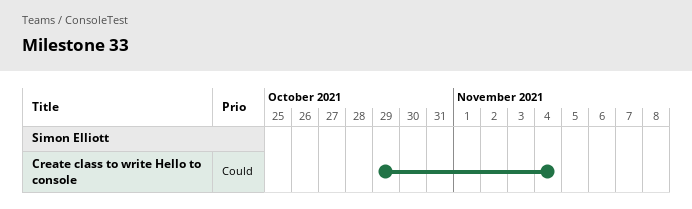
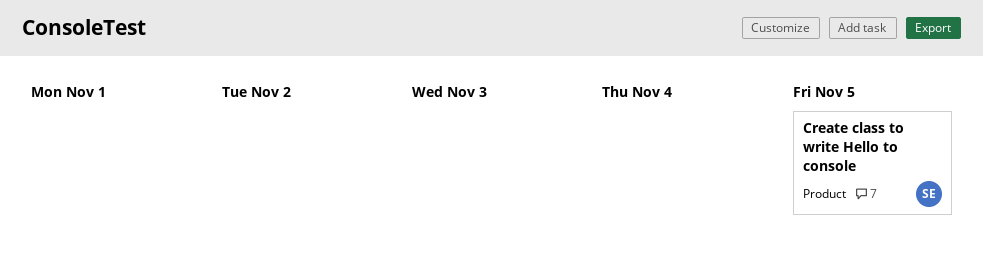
Create class to write Hello to console, due: Nov 4 -> Nov 5

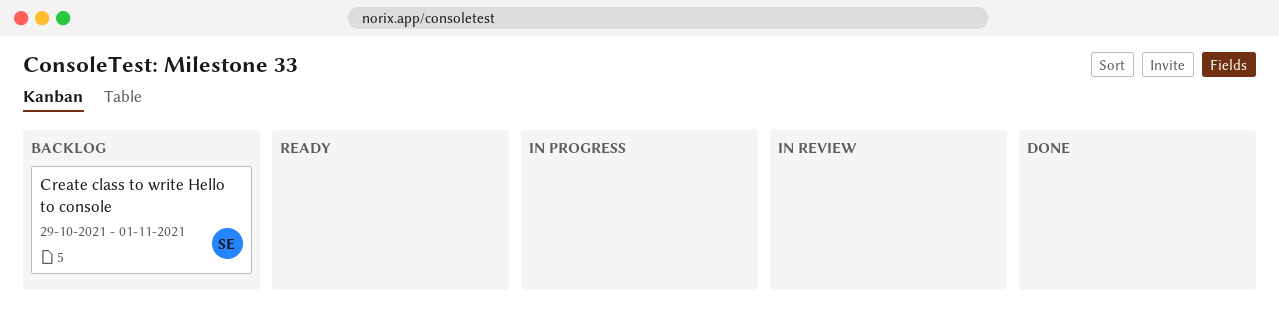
Create class to write Hello to console, due: Nov 5 -> Nov 1

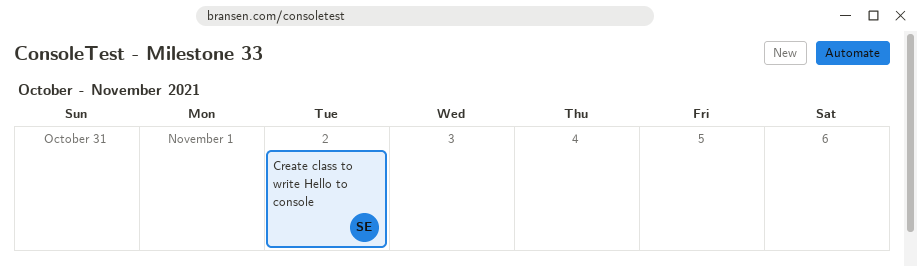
Create class to write Hello to console, due: Nov 1 -> Nov 2

